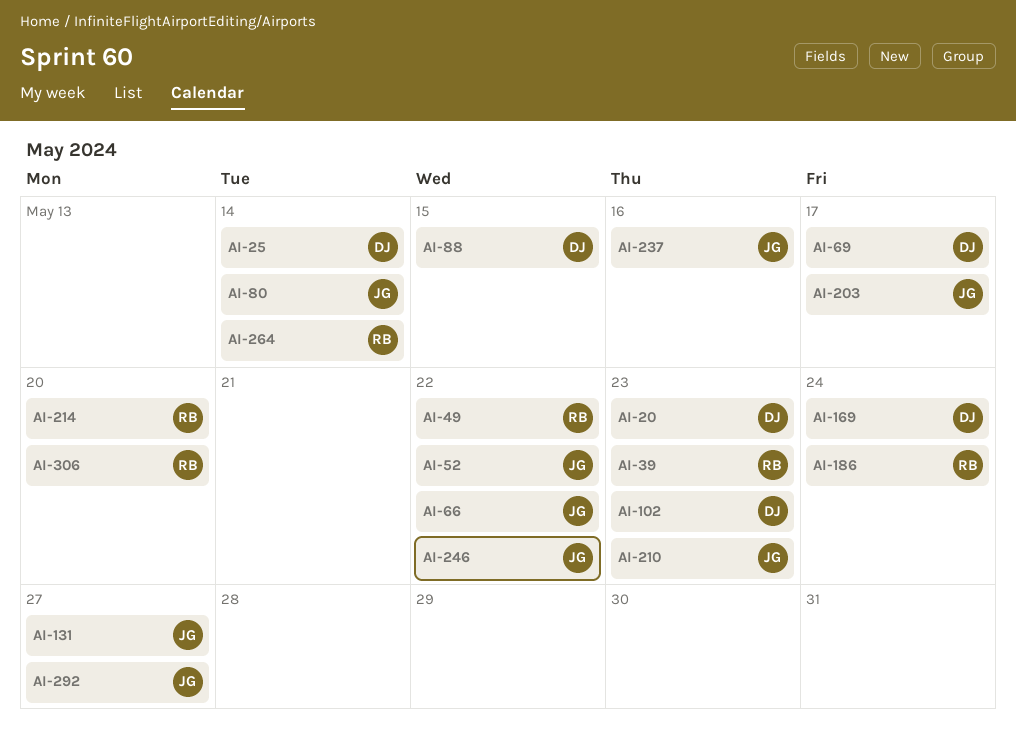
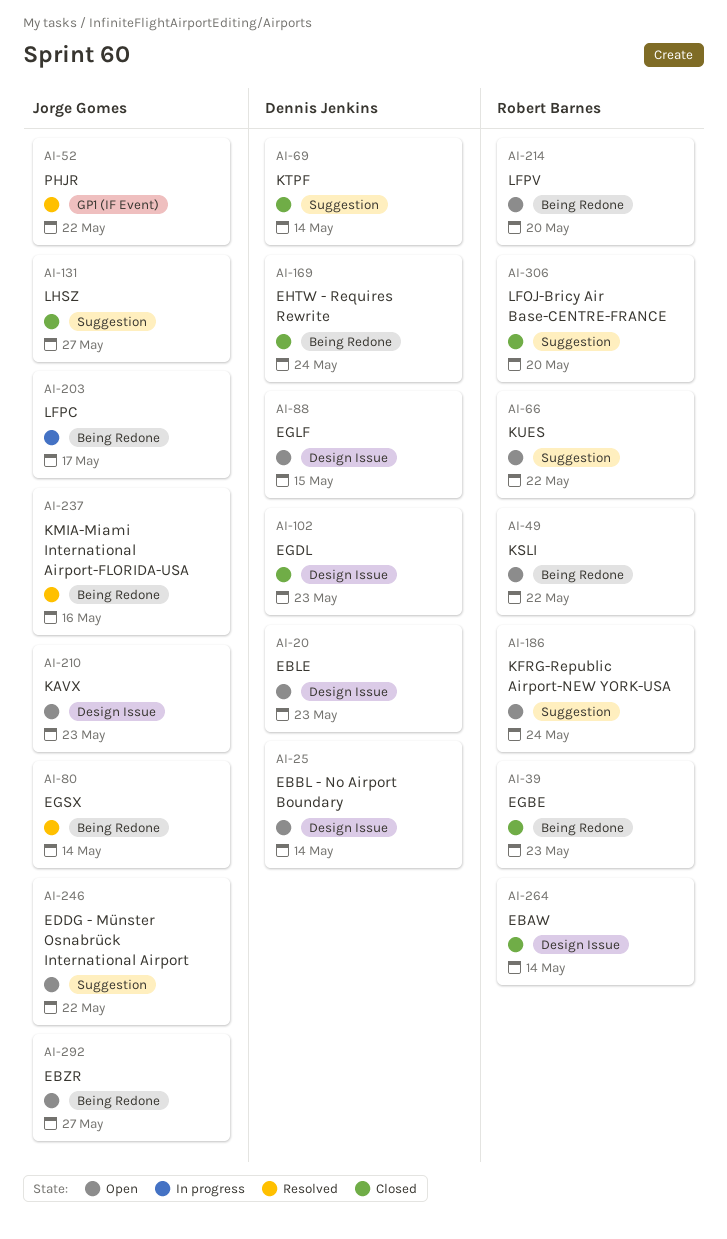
AI-66, owner: Jorge Gomes -> Robert Barnes
AI-69, due: May 17 -> May 14

